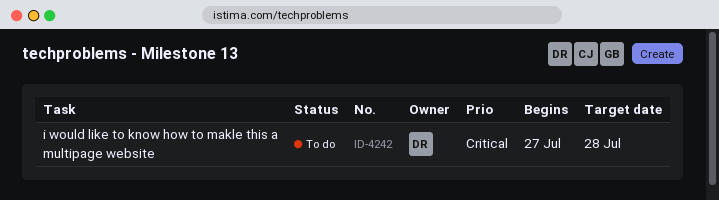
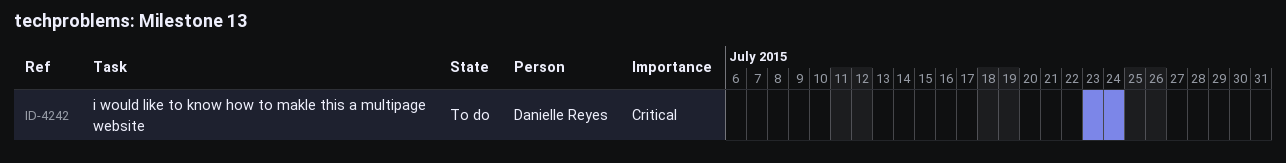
ID-4242, start: Jul 27 -> Jul 23
ID-4242, due: Jul 28 -> Jul 24

